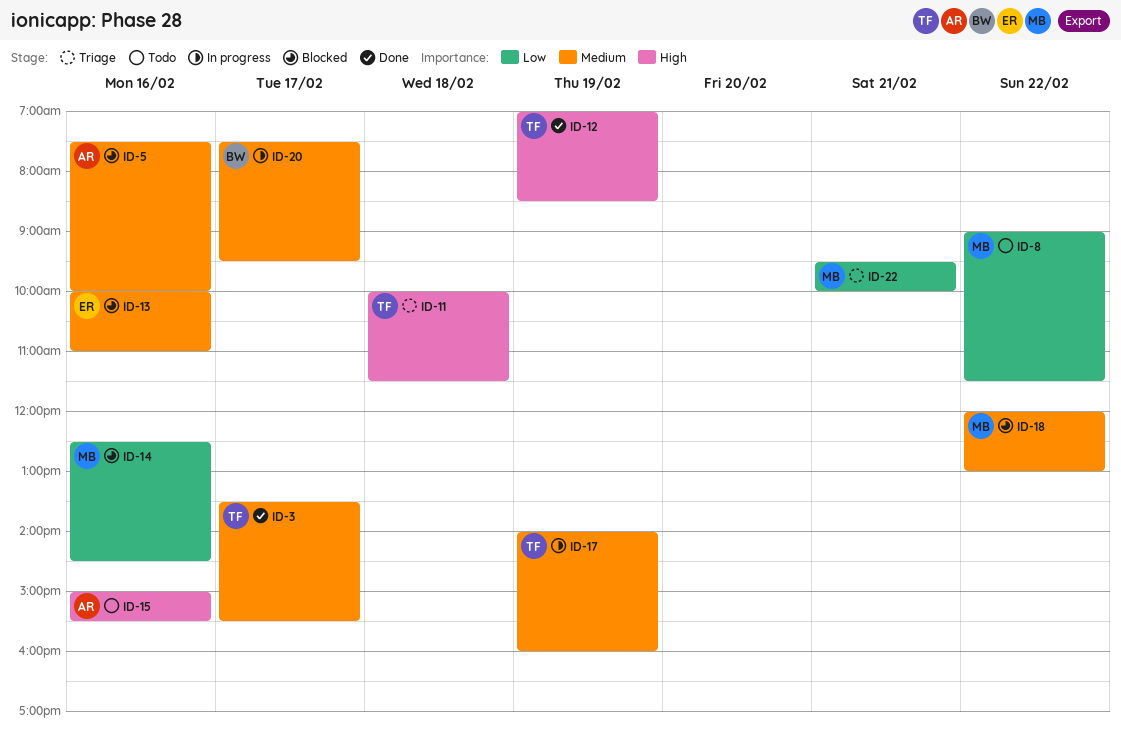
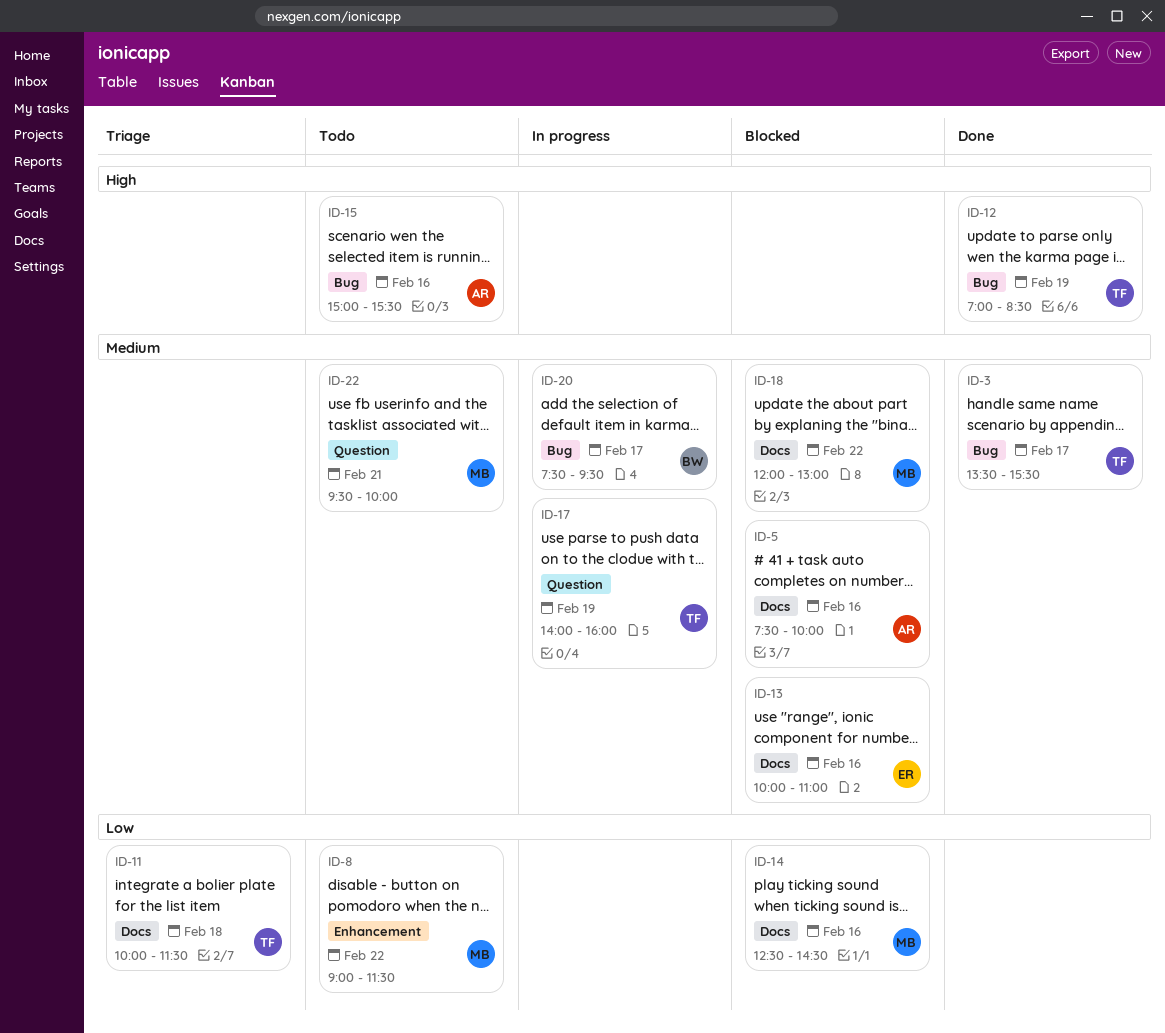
ID-11, priority: High -> Low
ID-22, status: Triage -> Todo
ID-22, priority: Low -> Medium

